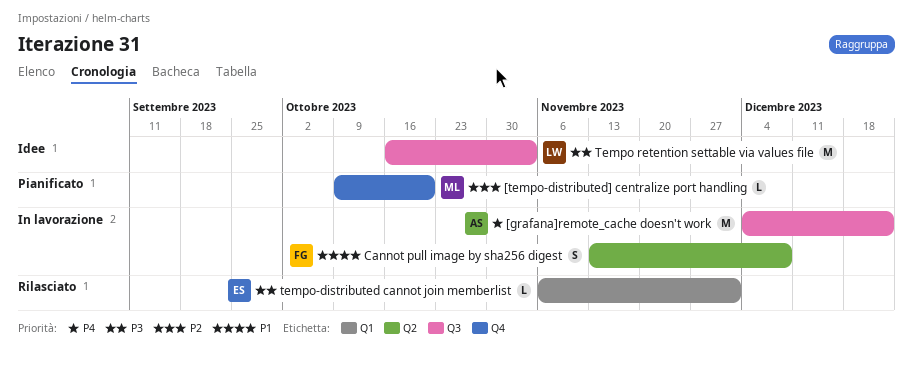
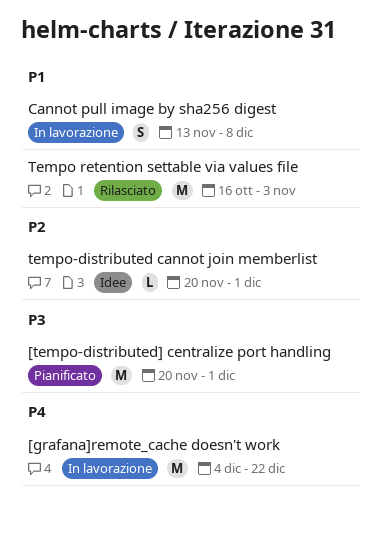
[tempo-distributed] centralize port handling, priority: P2 -> P3
[tempo-distributed] centralize port handling, estimate: L -> M
[tempo-distributed] centralize port handling, start: Oct 9 -> Nov 20
[tempo-distributed] centralize port handling, due: Oct 20 -> Dec 1
Tempo retention settable via values file, status: Idee -> Rilasciato
Tempo retention settable via values file, priority: P3 -> P1
tempo-distributed cannot join memberlist, status: Rilasciato -> Idee
tempo-distributed cannot join memberlist, priority: P3 -> P2
tempo-distributed cannot join memberlist, start: Nov 6 -> Nov 20

